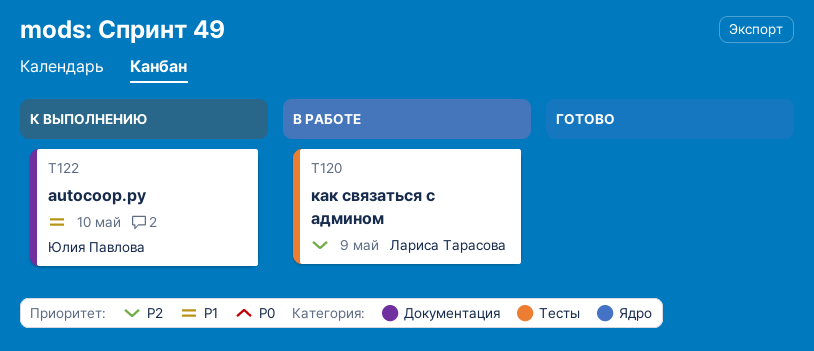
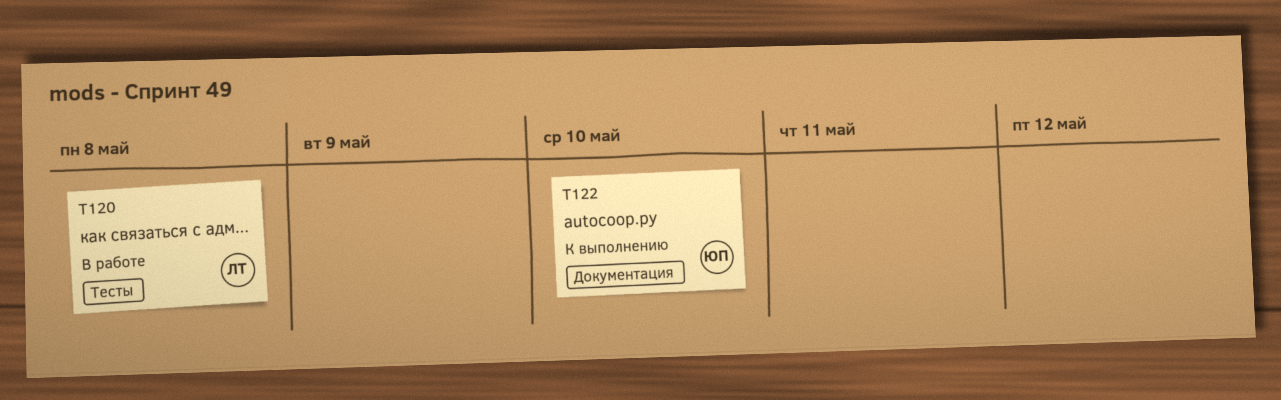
T120, due: May 9 -> May 8

